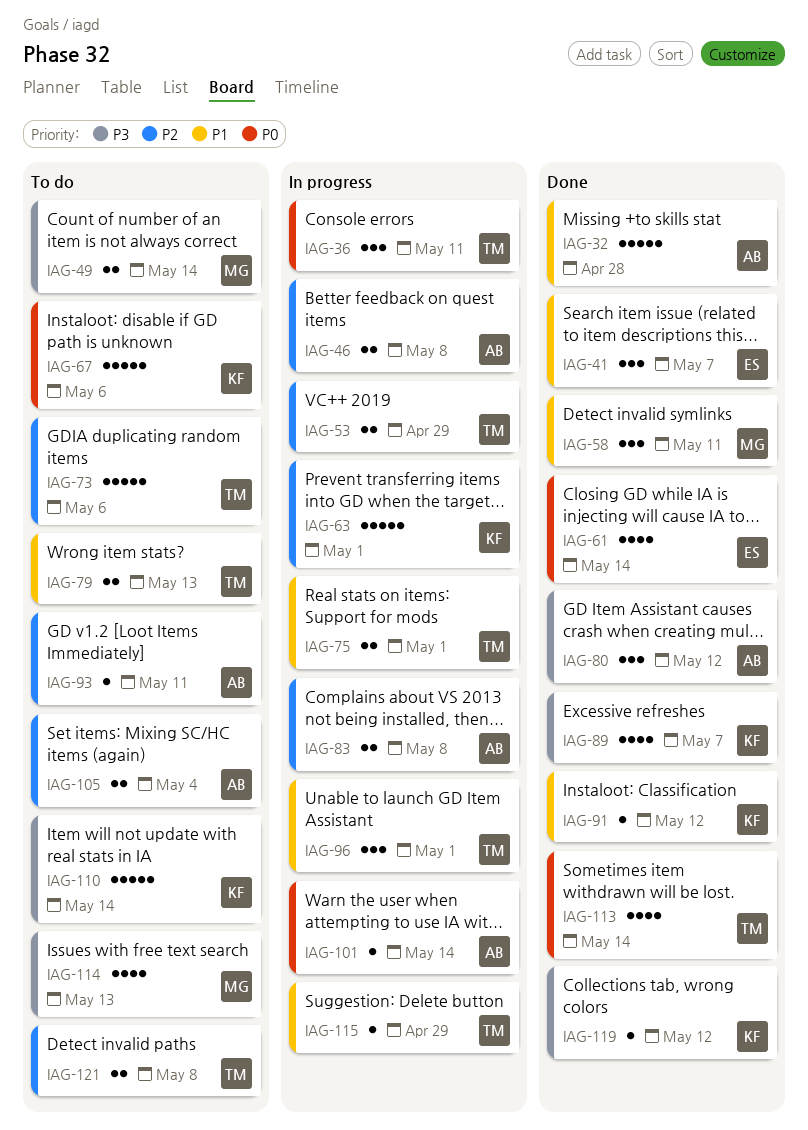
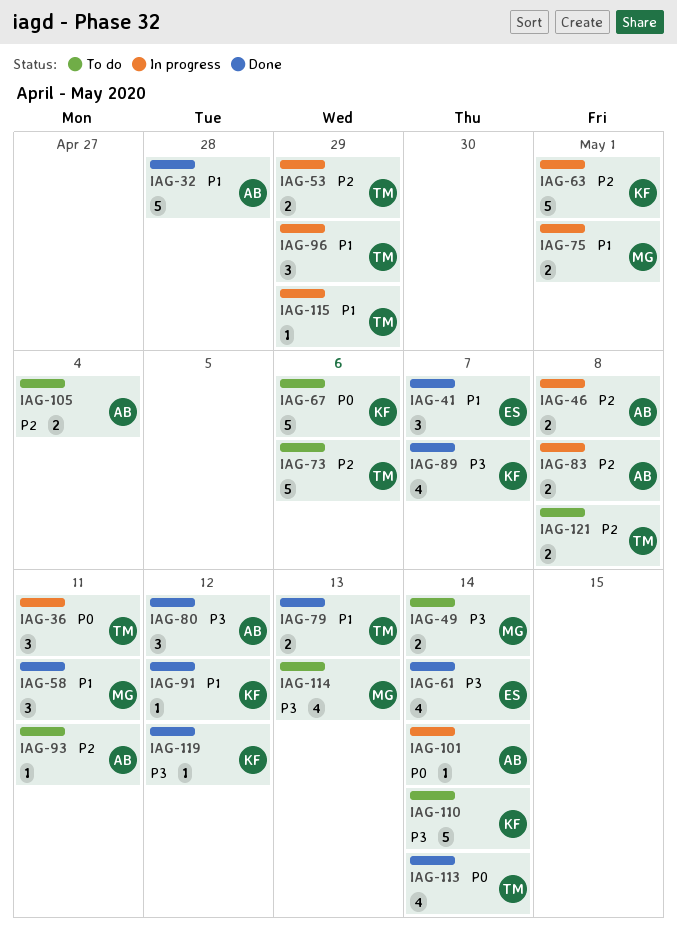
IAG-61, priority: P0 -> P3
IAG-75, owner: TM -> MG
IAG-79, status: To do -> Done
IAG-96, due: May 1 -> Apr 29

